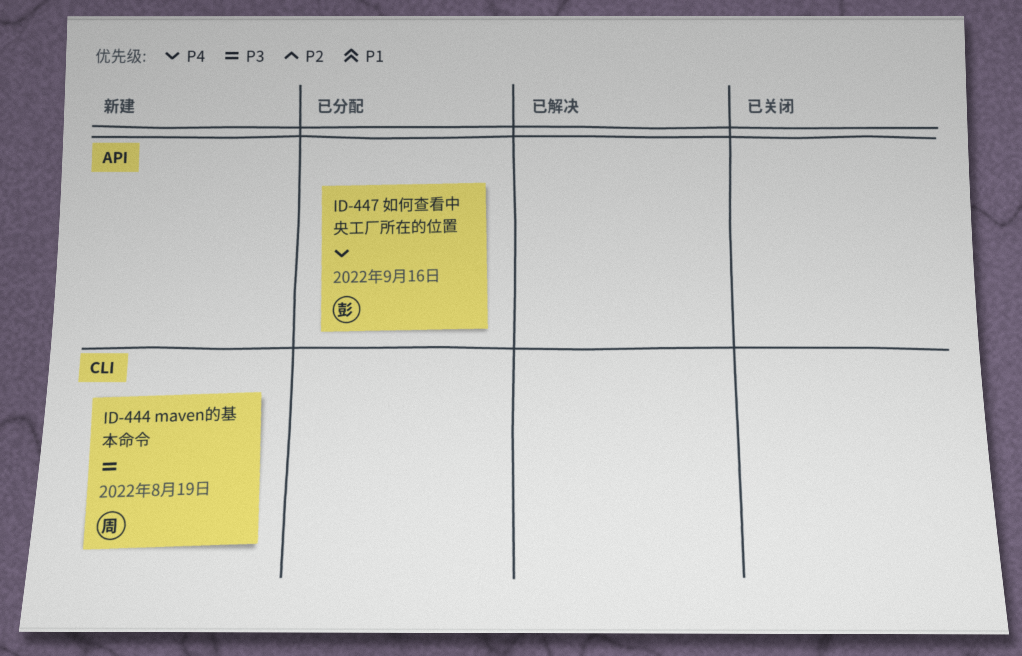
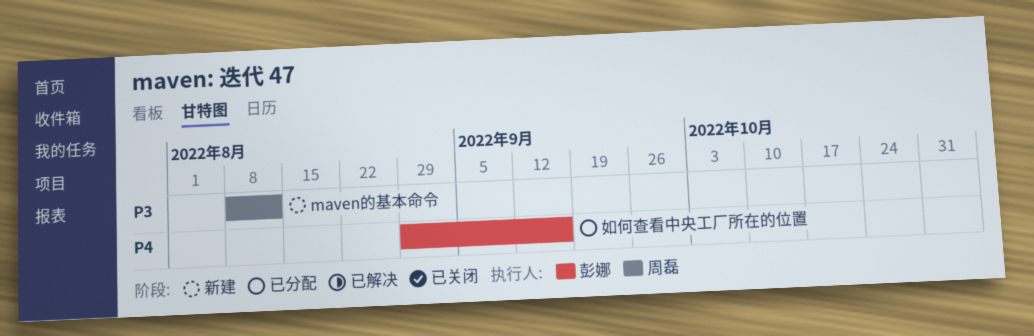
maven的基本命令, due: Aug 19 -> Aug 12

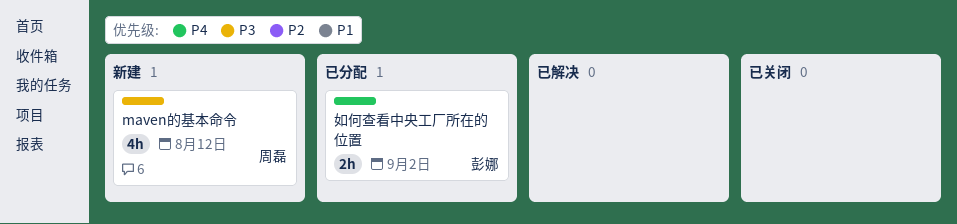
如何查看中央工厂所在的位置, due: Sep 16 -> Sep 2

